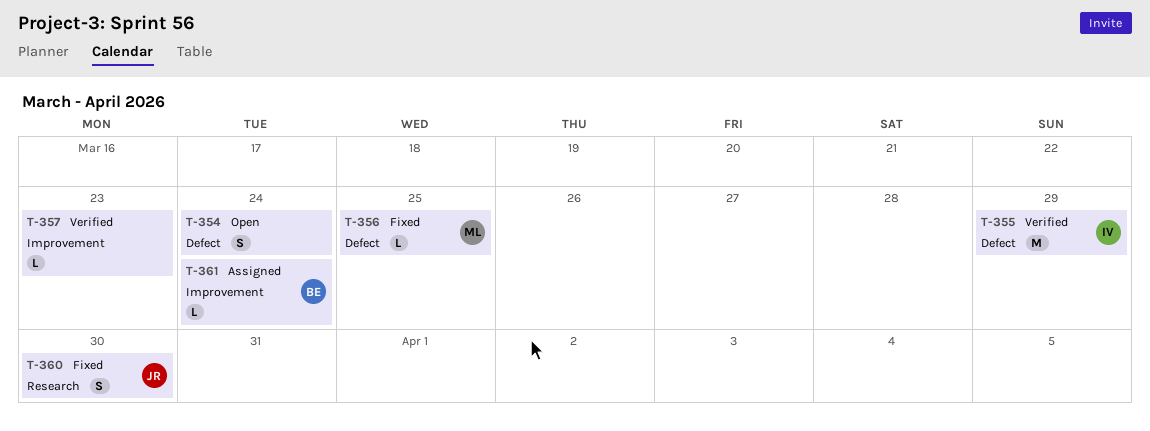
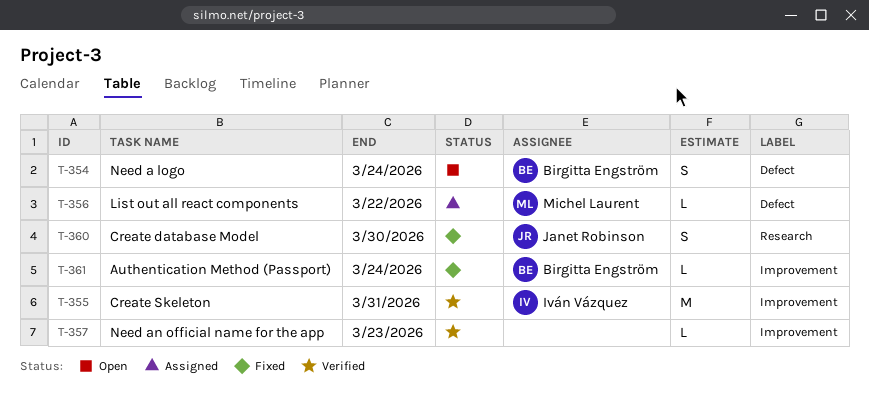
T-354, owner: none -> Birgitta Engström
T-355, label: Defect -> Improvement
T-355, due: Mar 29 -> Mar 31
T-356, status: Fixed -> Assigned
T-356, due: Mar 25 -> Mar 22
T-361, status: Assigned -> Fixed

